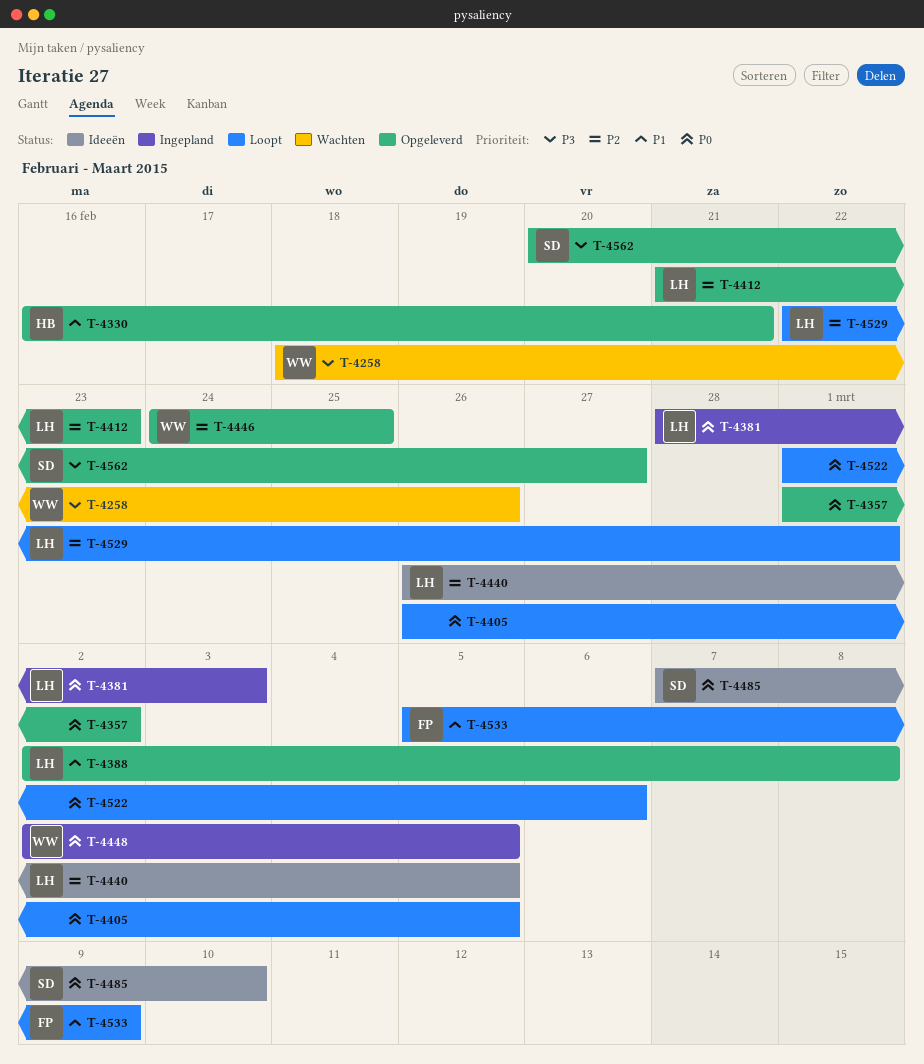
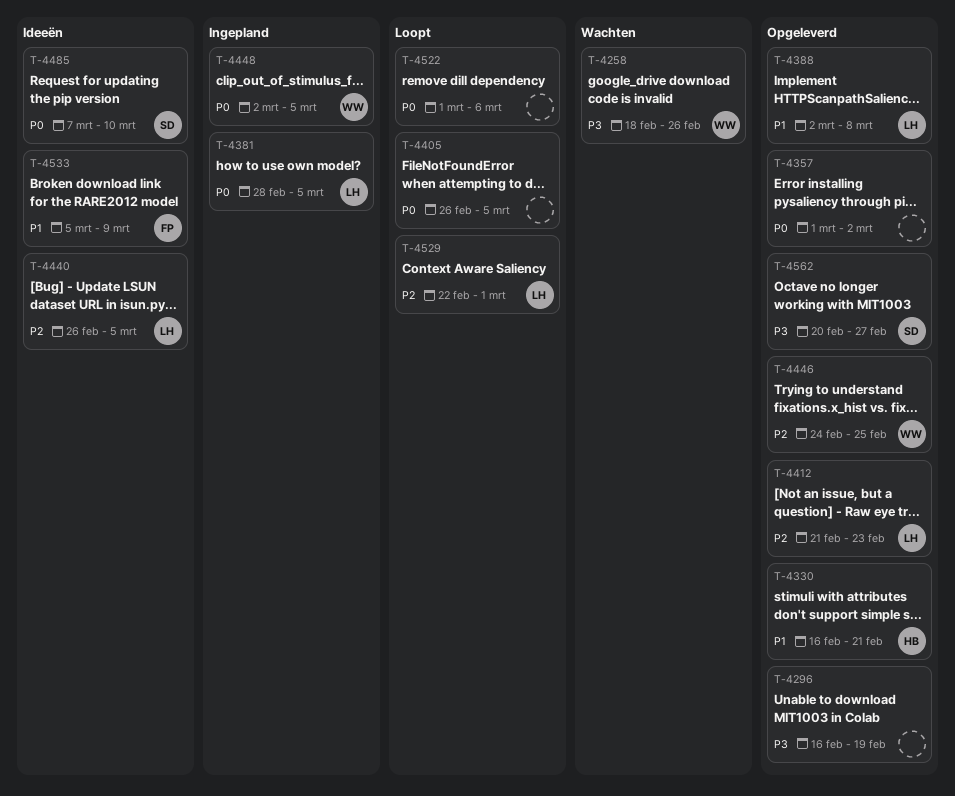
T-4296: none -> present
T-4381, due: Mar 3 -> Mar 5
T-4533, status: Loopt -> Ideeën

